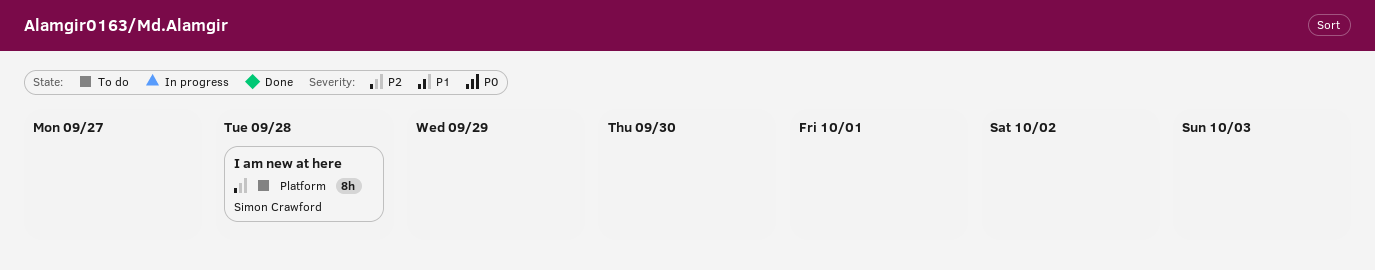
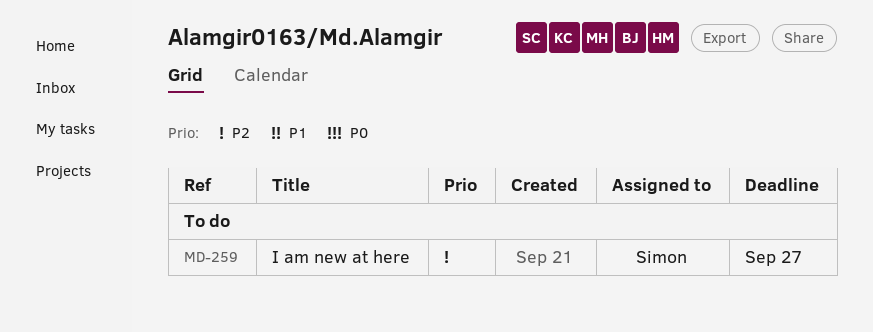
I am new at here, due: Sep 28 -> Sep 27

